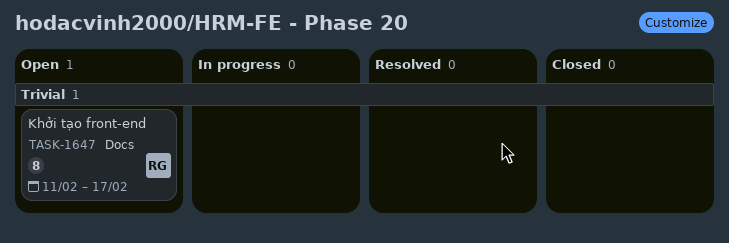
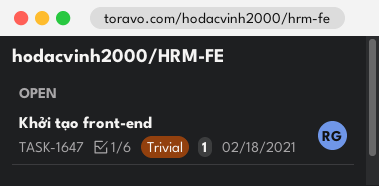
TASK-1647, estimate: 8 -> 1
TASK-1647, due: Feb 17 -> Feb 18

